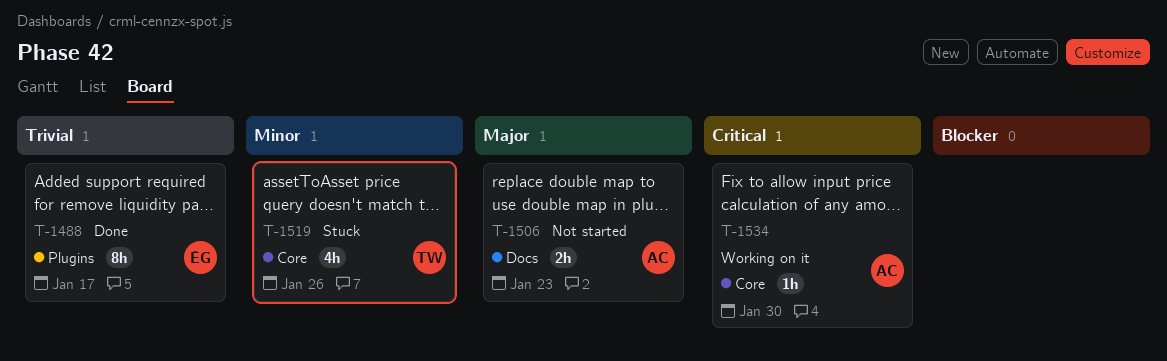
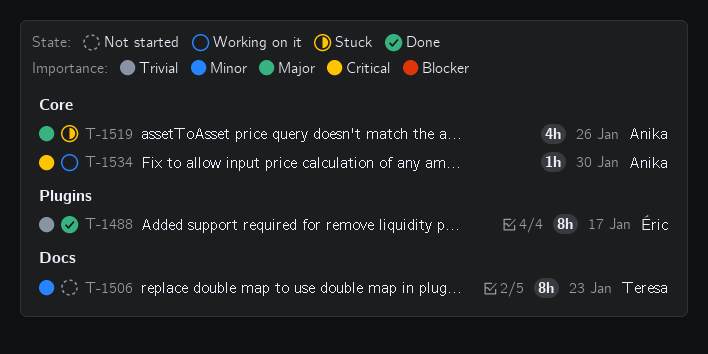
T-1506, owner: Anika -> Teresa
T-1506, priority: Major -> Minor
T-1506, estimate: 2h -> 8h
T-1519, owner: Teresa -> Anika
T-1519, priority: Minor -> Major

